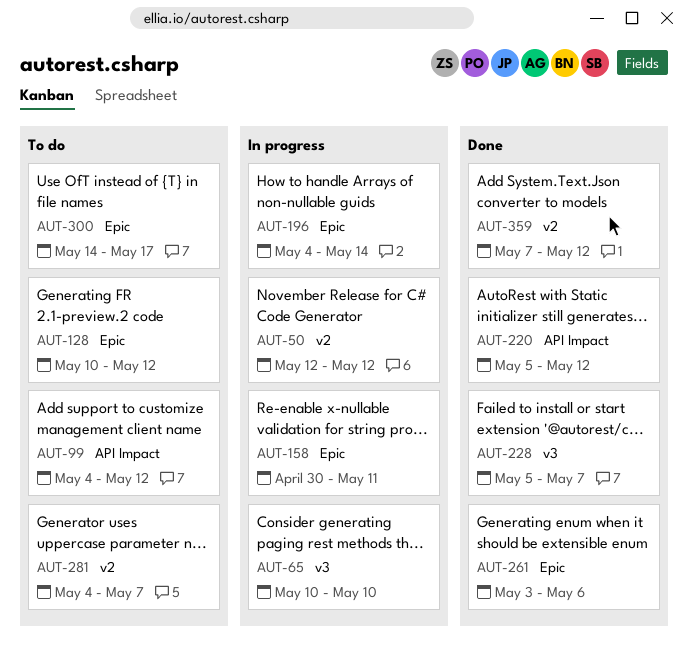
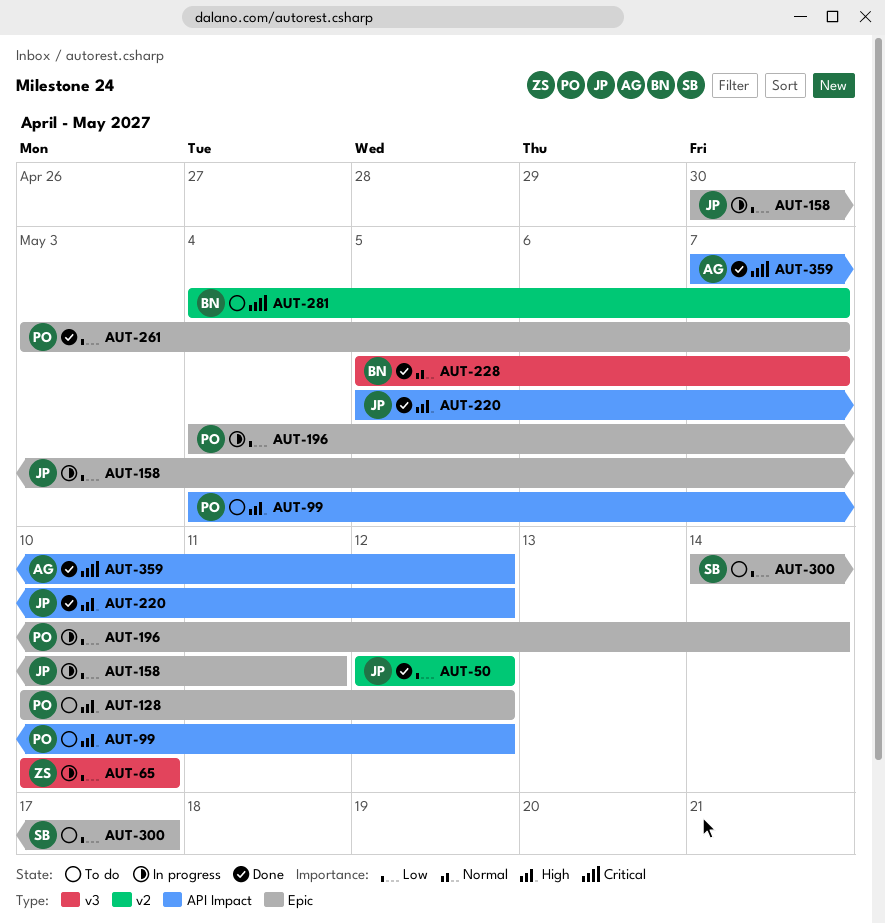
AUT-50, status: In progress -> Done
AUT-261, due: May 6 -> May 7
AUT-359, label: v2 -> API Impact

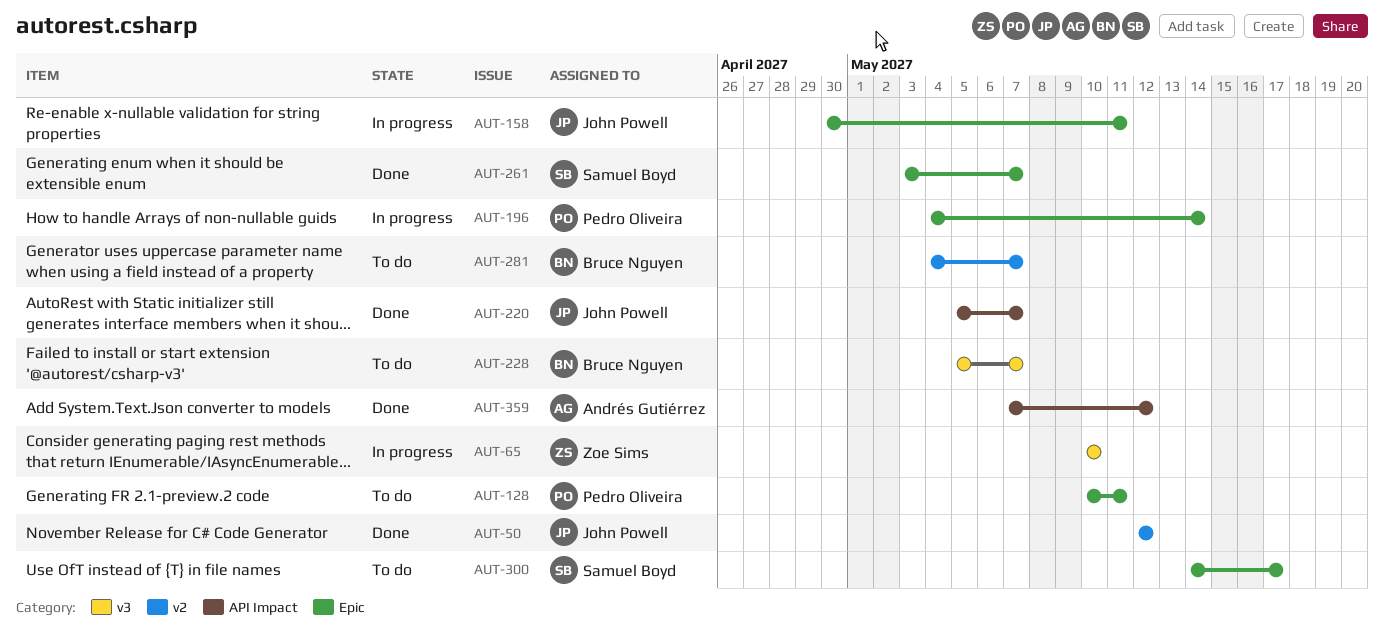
AUT-99: present -> none
AUT-128, due: May 12 -> May 11
AUT-220, due: May 12 -> May 7
AUT-228, status: Done -> To do
AUT-261, owner: Pedro Oliveira -> Samuel Boyd

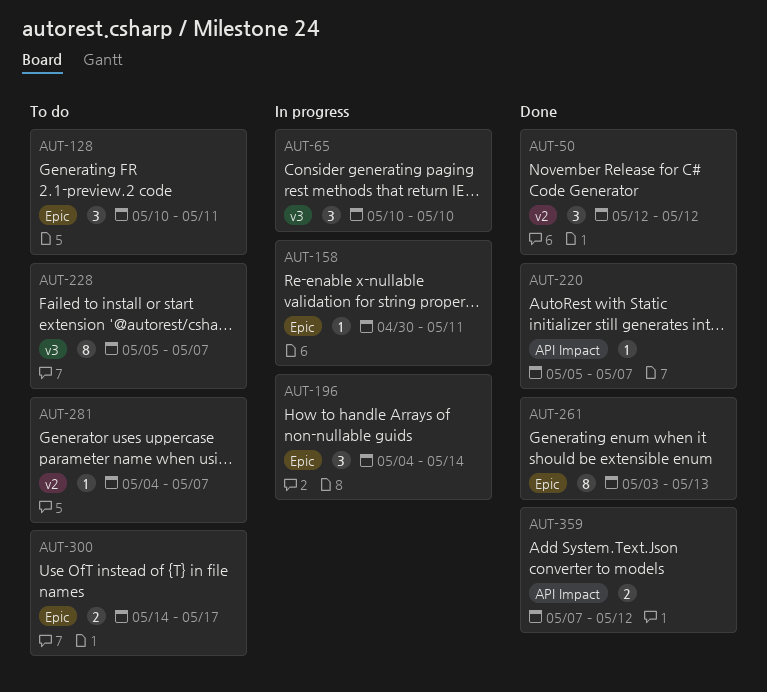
AUT-261, due: May 7 -> May 13

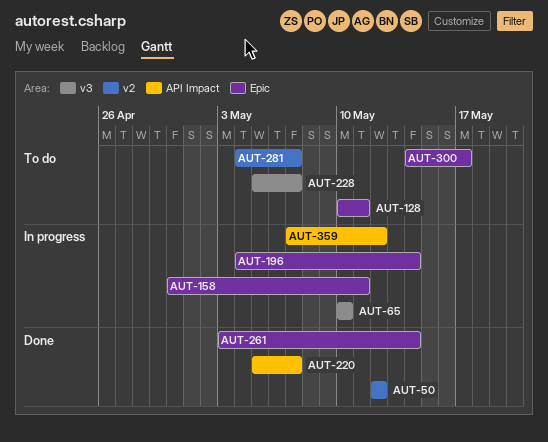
AUT-261, due: May 13 -> May 14
AUT-359, status: Done -> In progress

